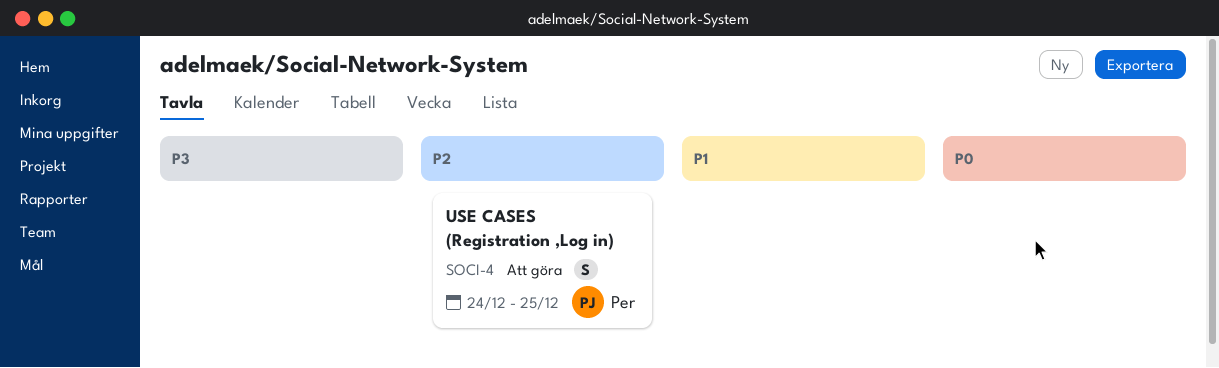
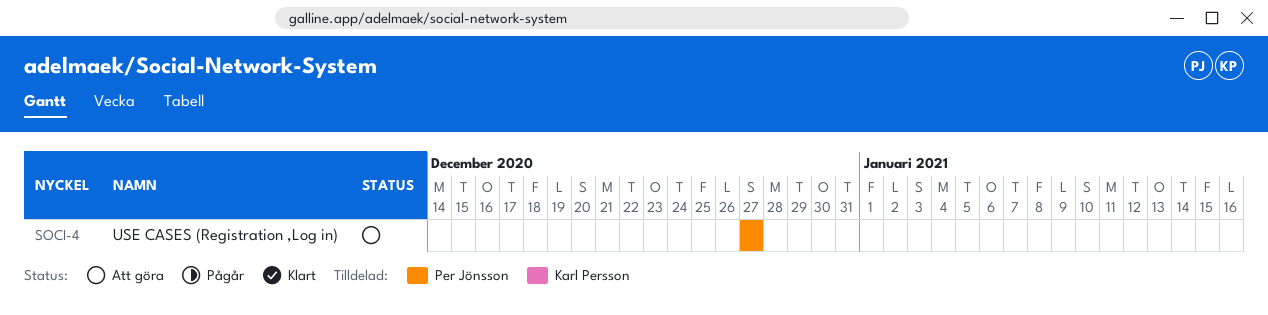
SOCI-4, start: Dec 24 -> Dec 27
SOCI-4, due: Dec 25 -> Dec 27

